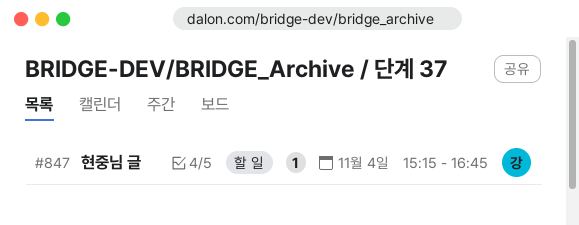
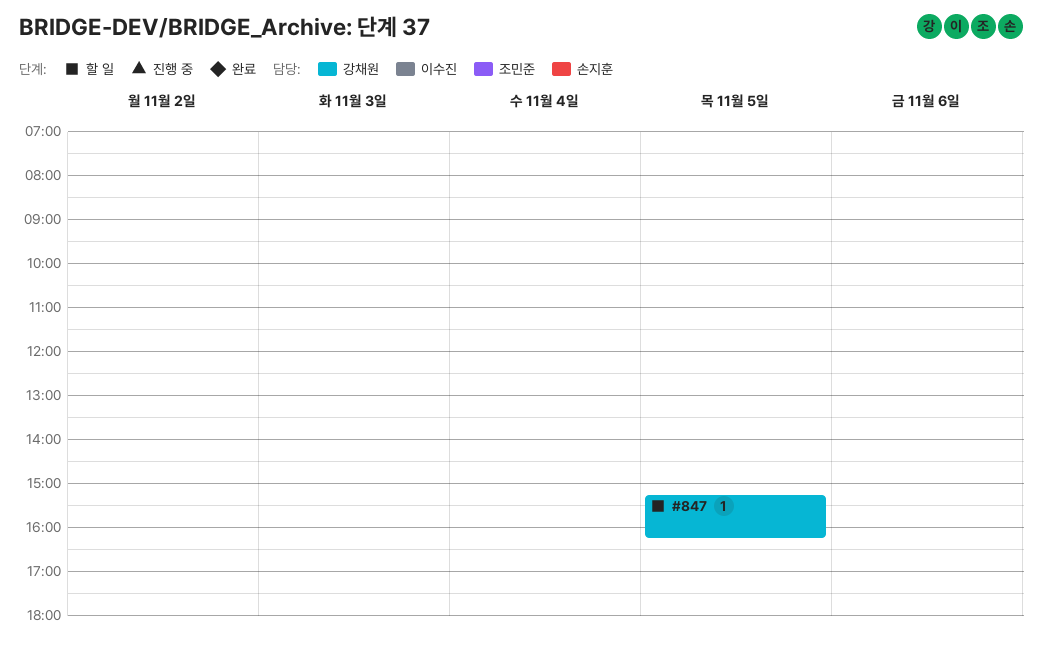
#847, day: Nov 4 -> Nov 5
#847, ends: 16:45 -> 16:15

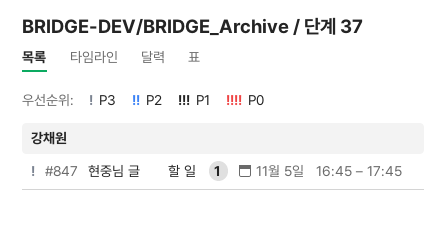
#847, begins: 15:15 -> 16:45
#847, ends: 16:15 -> 17:45

